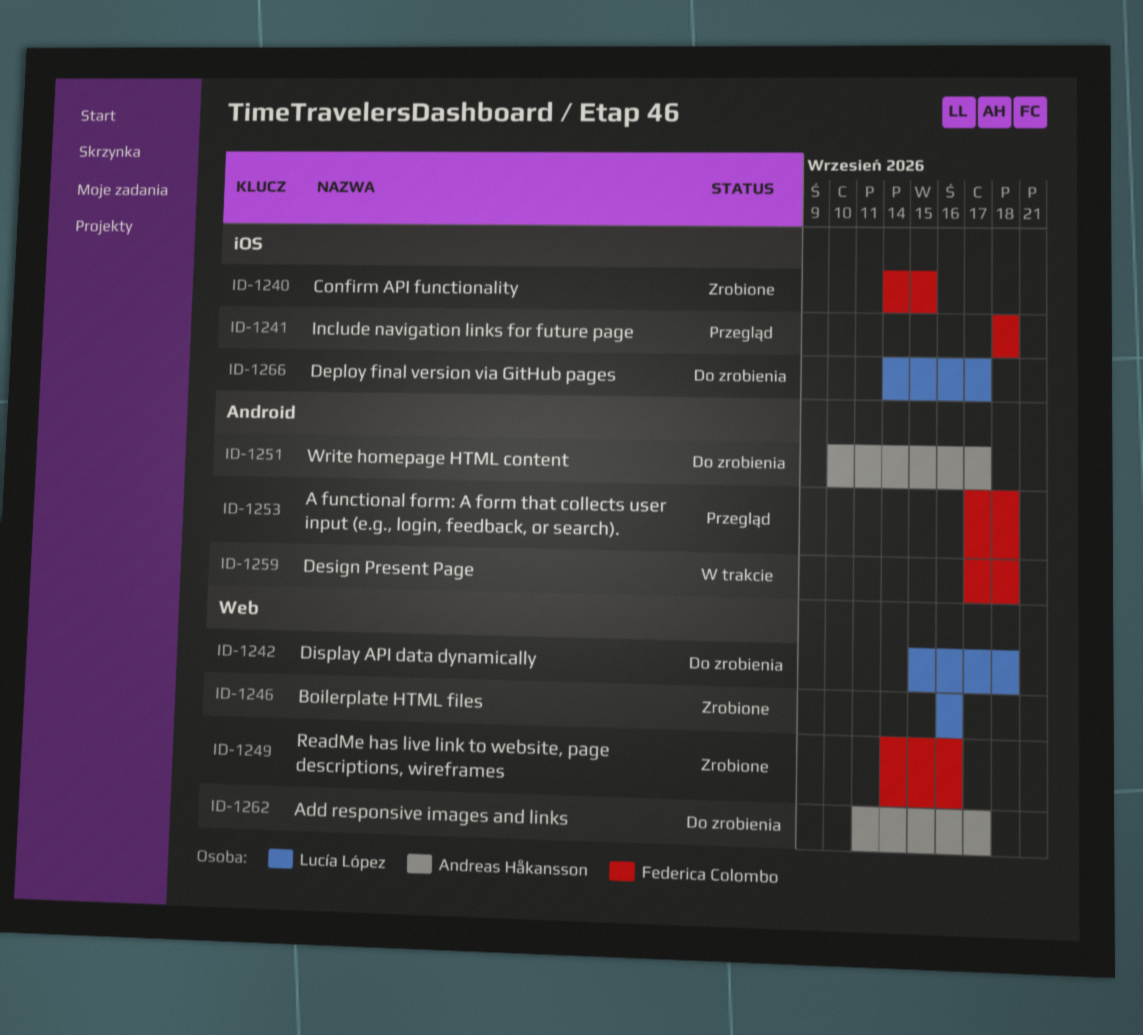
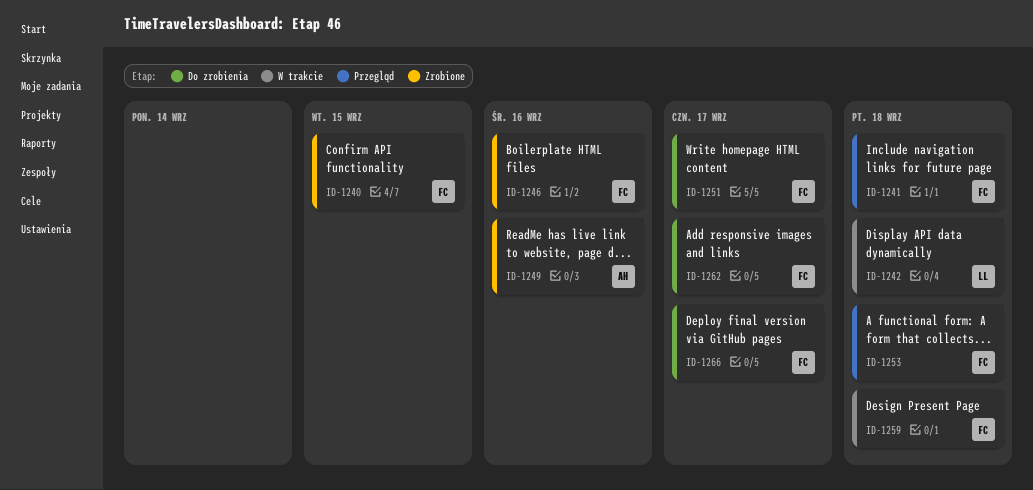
ID-1242, status: Do zrobienia -> W trakcie
ID-1246, owner: Lucía López -> Federica Colombo
ID-1249, owner: Federica Colombo -> Andreas Håkansson
ID-1251, owner: Andreas Håkansson -> Federica Colombo
ID-1262, owner: Andreas Håkansson -> Federica Colombo
ID-1266, owner: Lucía López -> Federica Colombo

